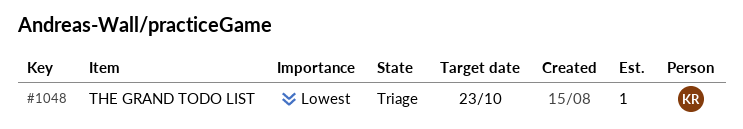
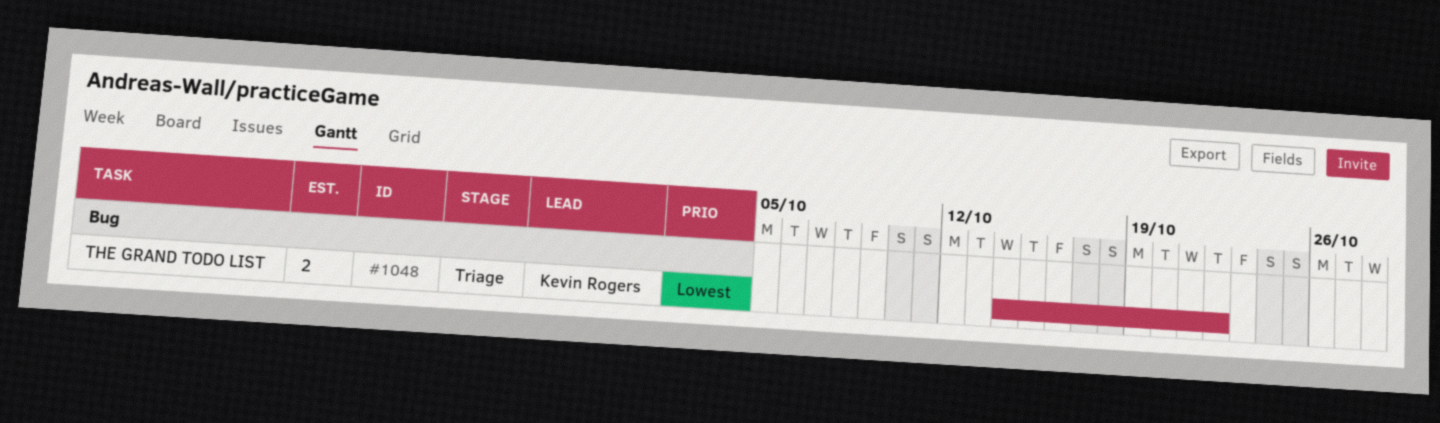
#1048, estimate: 1 -> 2
#1048, due: Oct 23 -> Oct 22

